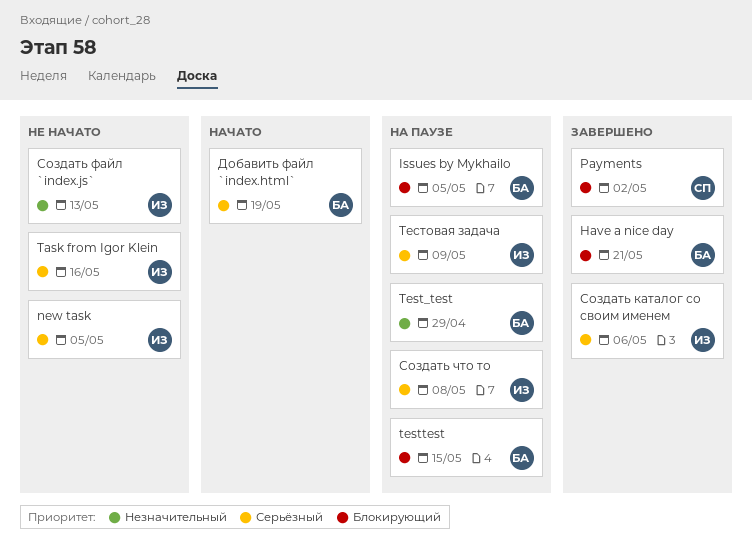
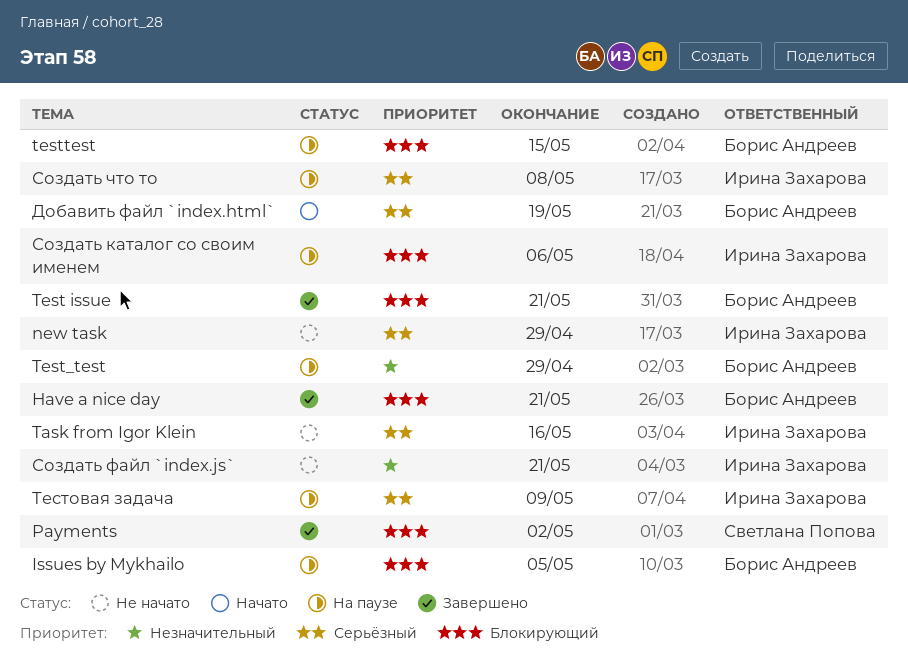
new task, due: May 5 -> Apr 29
Test issue: none -> present
Создать каталог со своим именем, status: Завершено -> На паузе
Создать каталог со своим именем, priority: Серьёзный -> Блокирующий
Создать файл `index.js`, due: May 13 -> May 21

